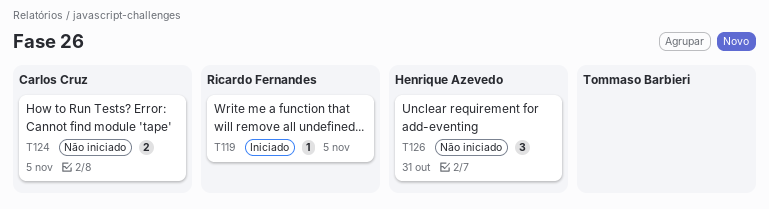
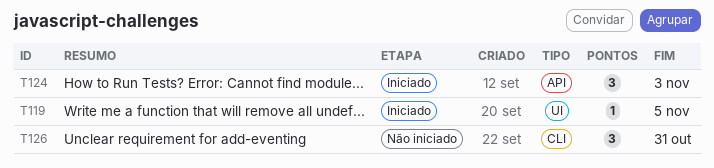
T124, status: Não iniciado -> Iniciado
T124, estimate: 2 -> 3
T124, due: Nov 5 -> Nov 3

